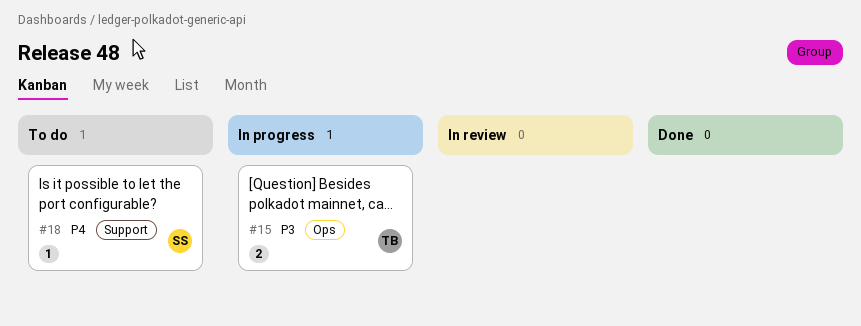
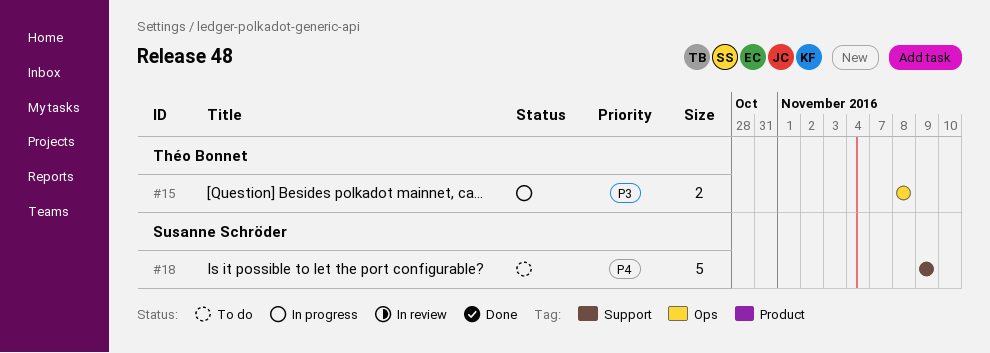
#18, estimate: 1 -> 5

